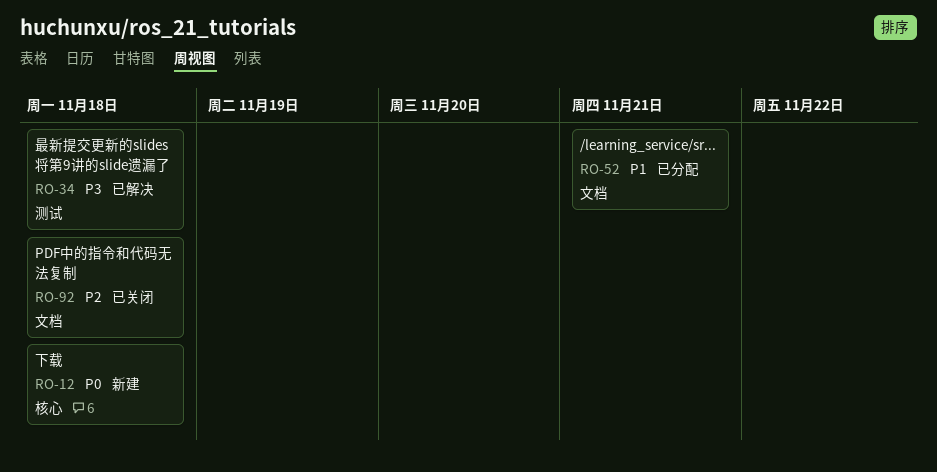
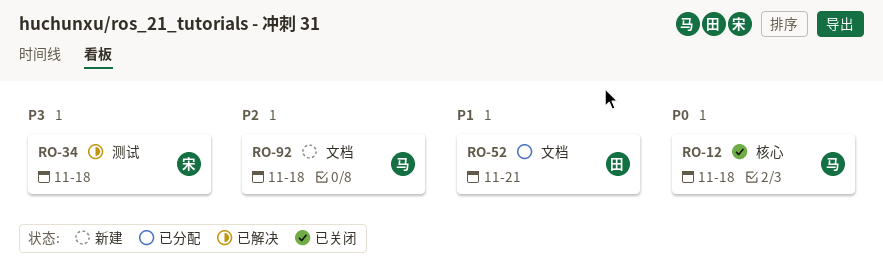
RO-12, status: 新建 -> 已关闭
RO-92, status: 已关闭 -> 新建

